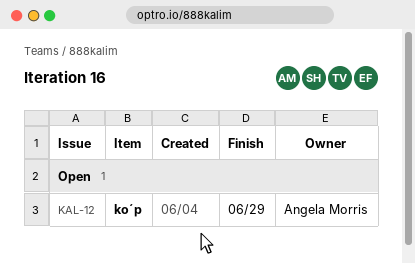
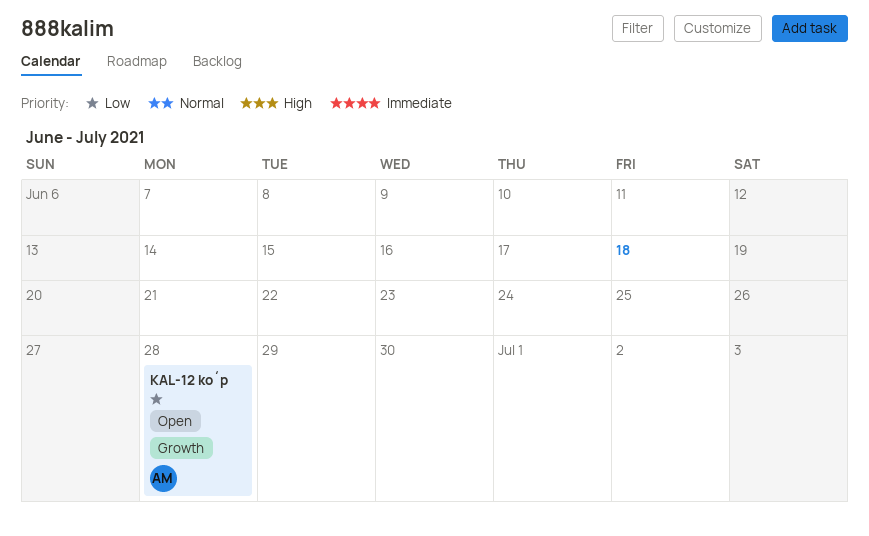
KAL-12, due: Jun 29 -> Jun 28

